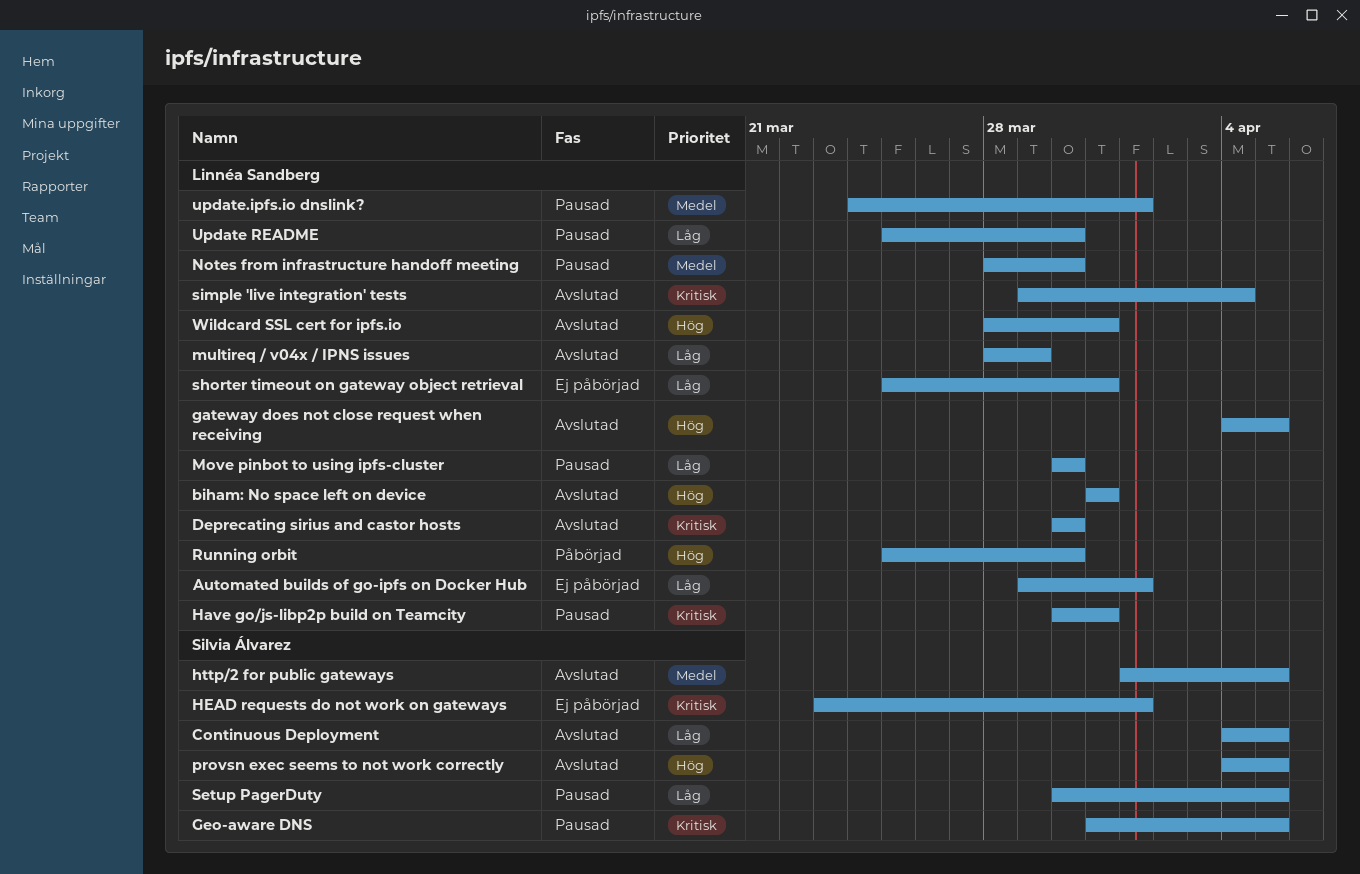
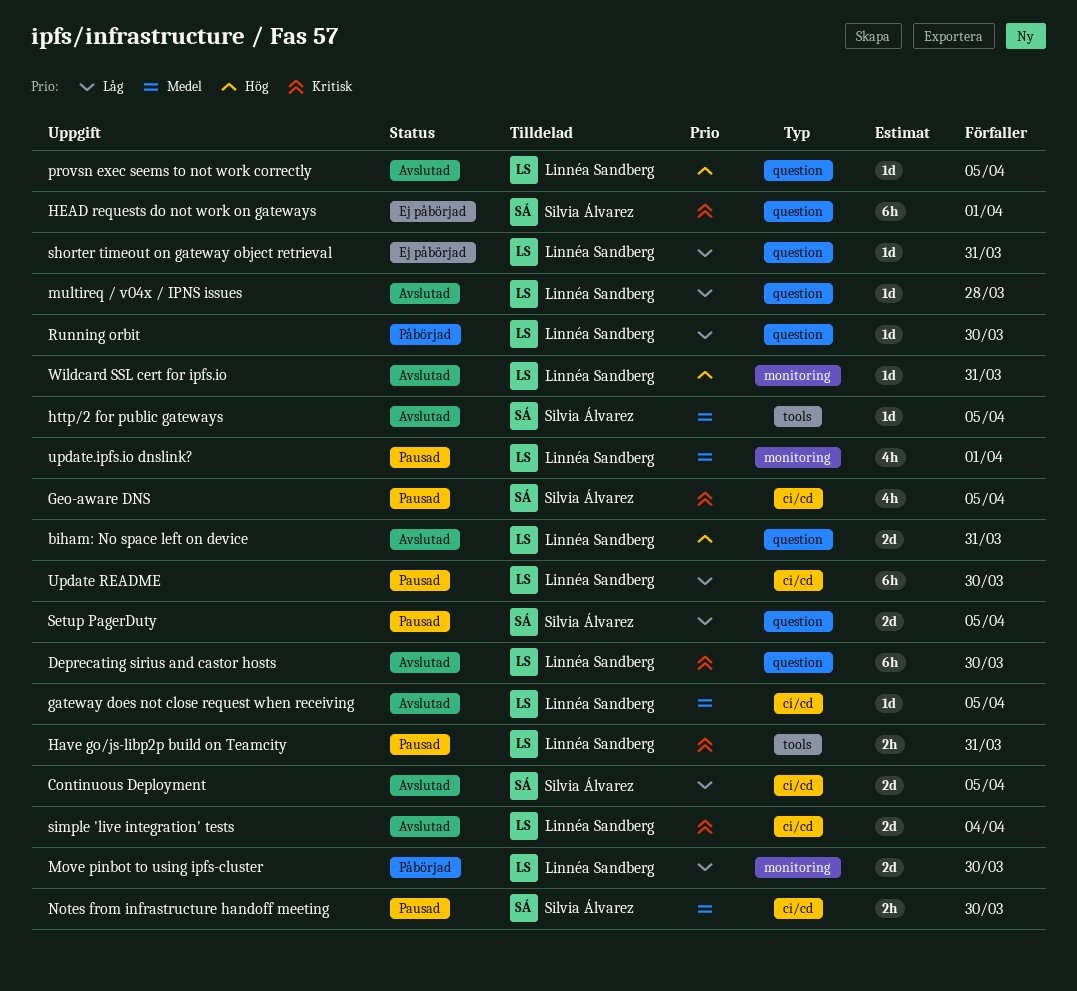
Automated builds of go-ipfs on Docker Hub: present -> none
gateway does not close request when receiving, priority: Hög -> Medel
Move pinbot to using ipfs-cluster, status: Pausad -> Påbörjad
multireq / v04x / IPNS issues, due: Mar 29 -> Mar 28
Notes from infrastructure handoff meeting, owner: Linnéa Sandberg -> Silvia Álvarez
provsn exec seems to not work correctly, owner: Silvia Álvarez -> Linnéa Sandberg
Running orbit, priority: Hög -> Låg

